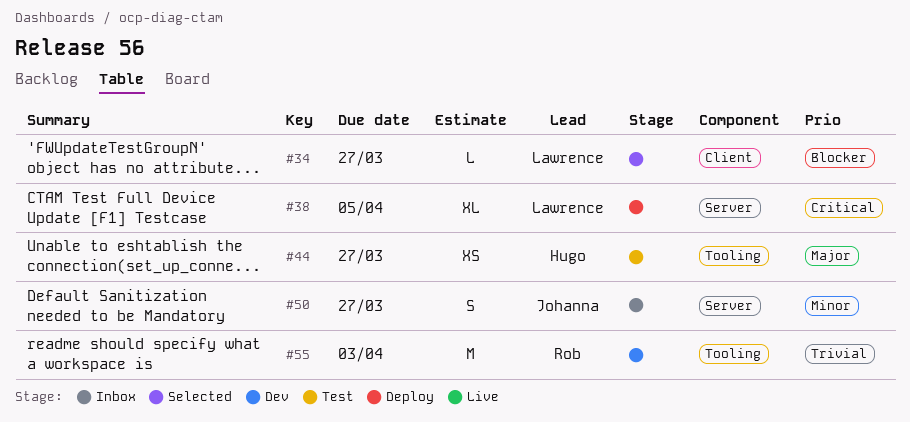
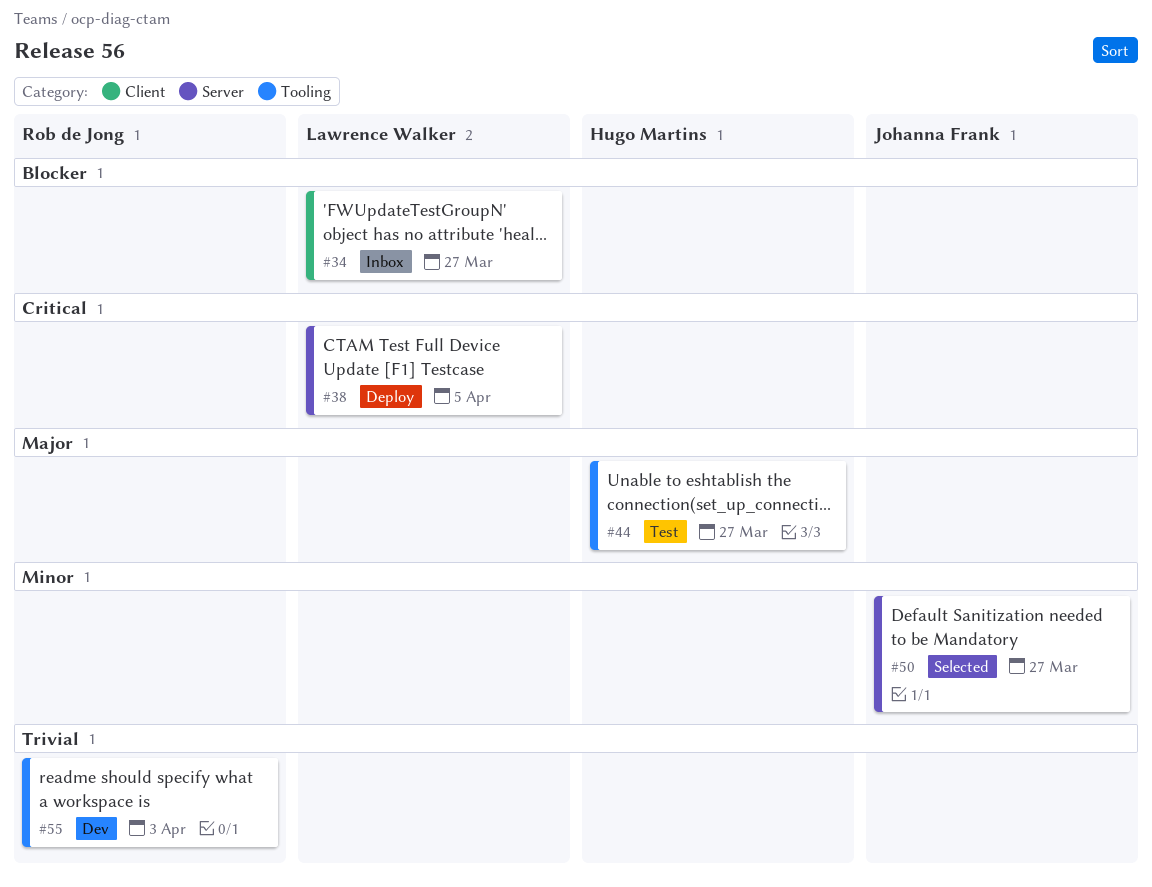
#34, status: Selected -> Inbox
#50, status: Inbox -> Selected

